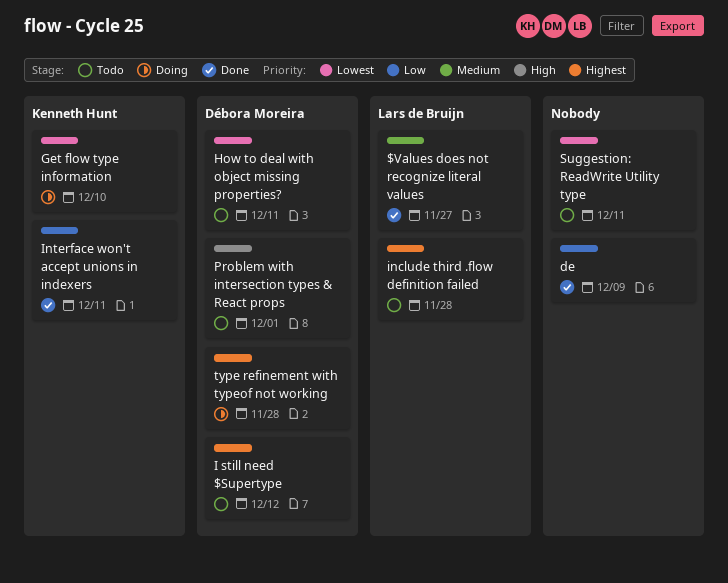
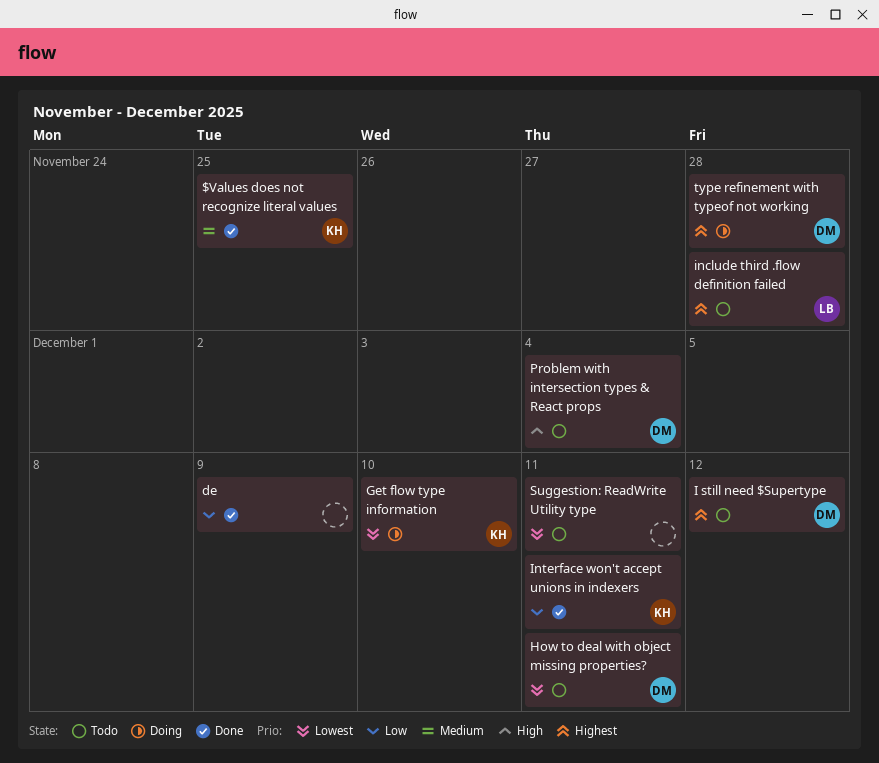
$Values does not recognize literal values, owner: Lars de Bruijn -> Kenneth Hunt
$Values does not recognize literal values, due: Nov 27 -> Nov 25
Problem with intersection types & React props, due: Dec 1 -> Dec 4

